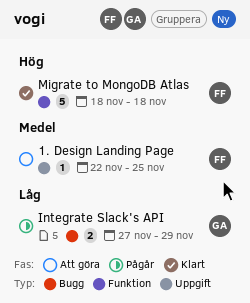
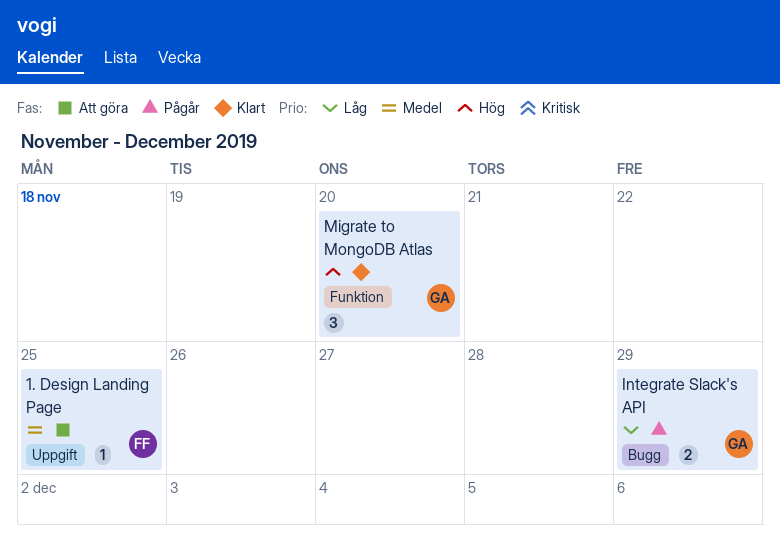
Migrate to MongoDB Atlas, owner: FF -> GA
Migrate to MongoDB Atlas, estimate: 5 -> 3
Migrate to MongoDB Atlas, due: Nov 18 -> Nov 20

